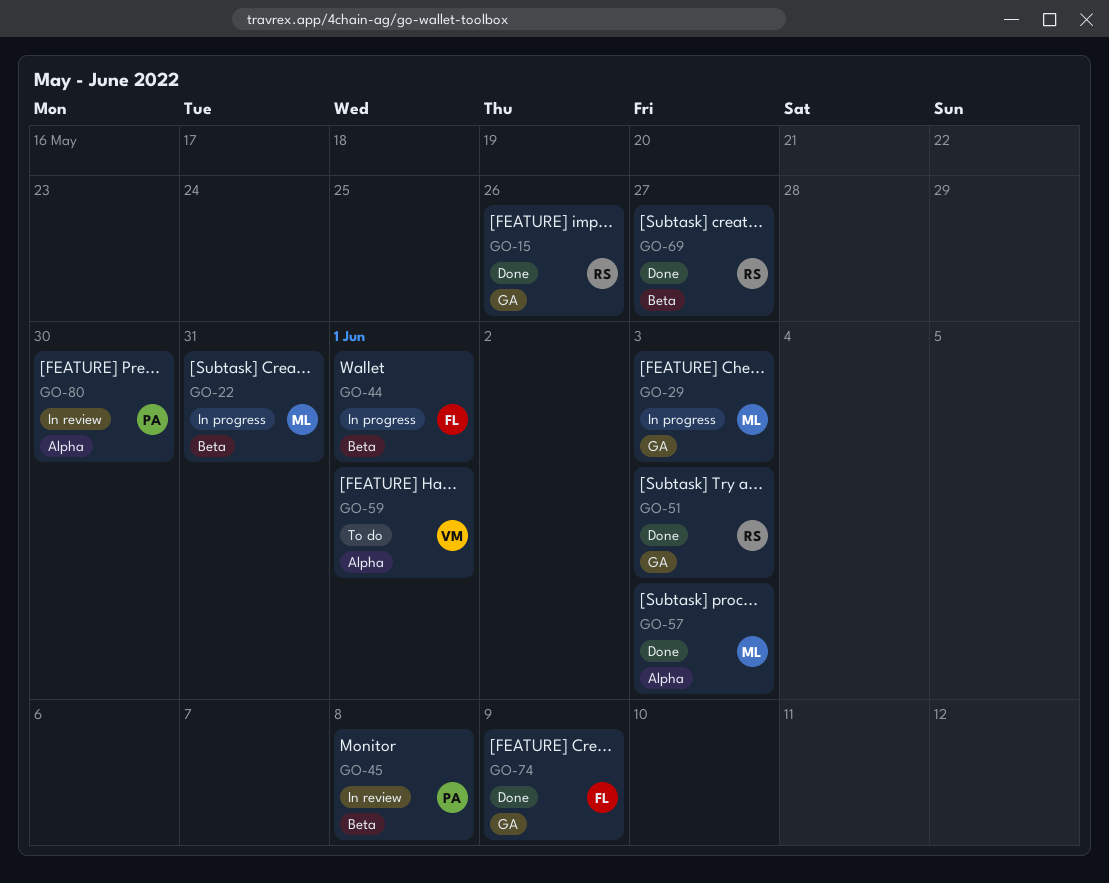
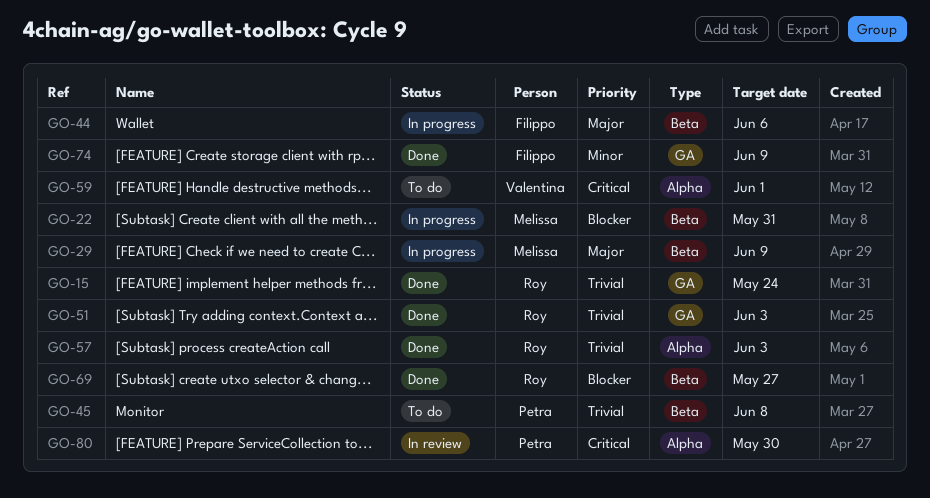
GO-15, due: May 26 -> May 24
GO-29, label: GA -> Beta
GO-29, due: Jun 3 -> Jun 9
GO-44, due: Jun 1 -> Jun 6
GO-45, status: In review -> To do
GO-57, owner: Melissa -> Roy

